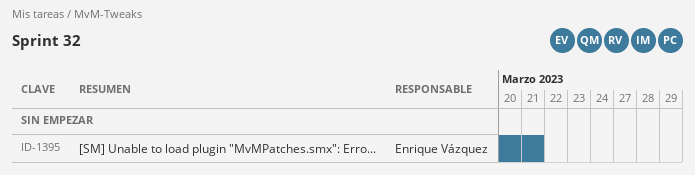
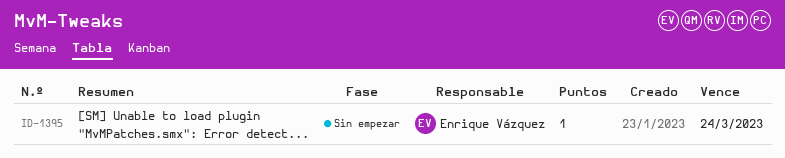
ID-1395, due: Mar 21 -> Mar 24

